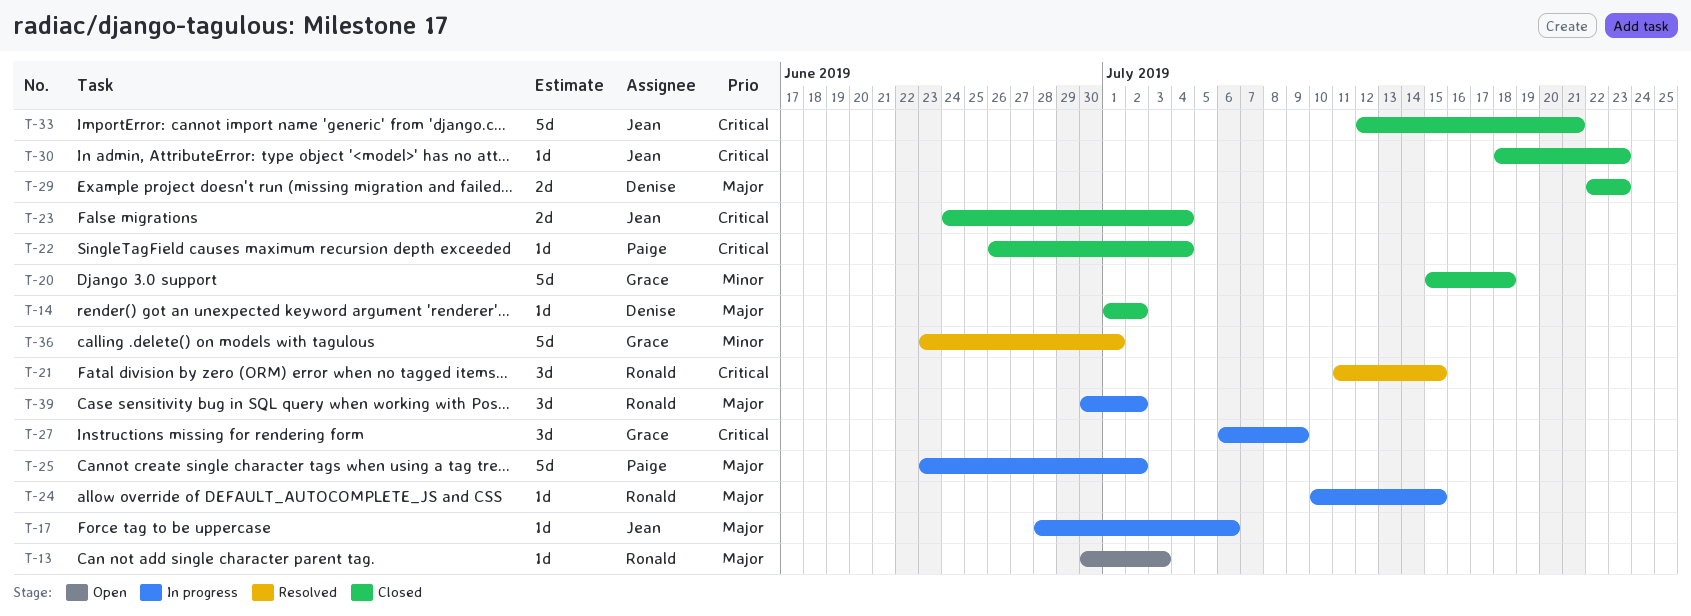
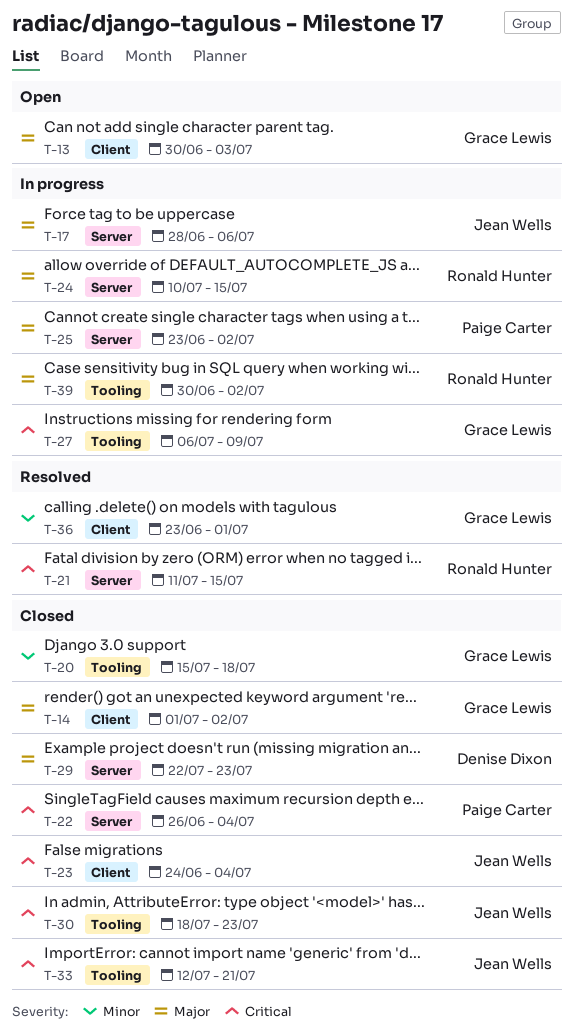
T-13, owner: Ronald Hunter -> Grace Lewis
T-14, owner: Denise Dixon -> Grace Lewis

